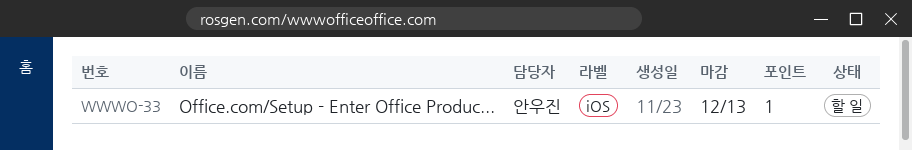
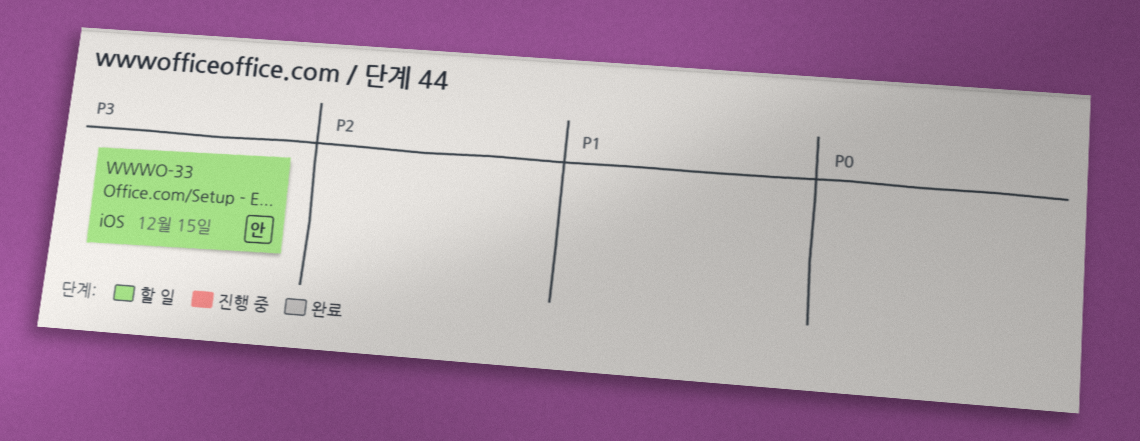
WWWO-33, due: Dec 13 -> Dec 15

